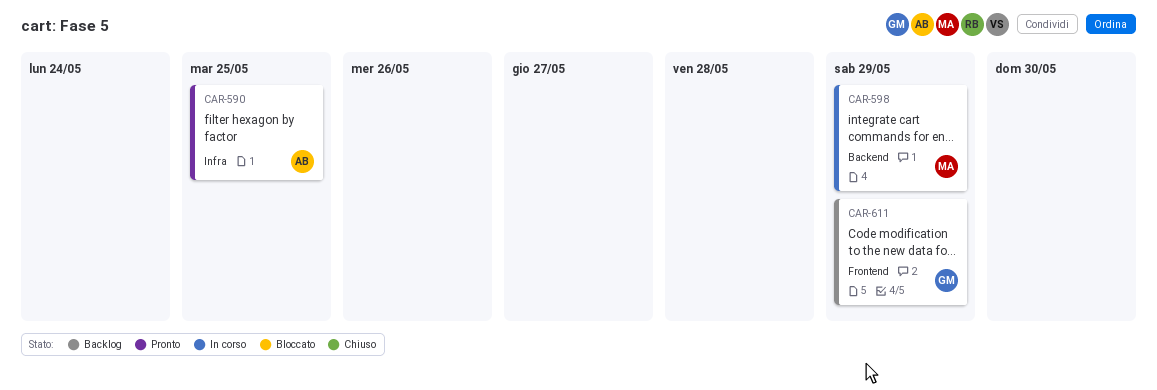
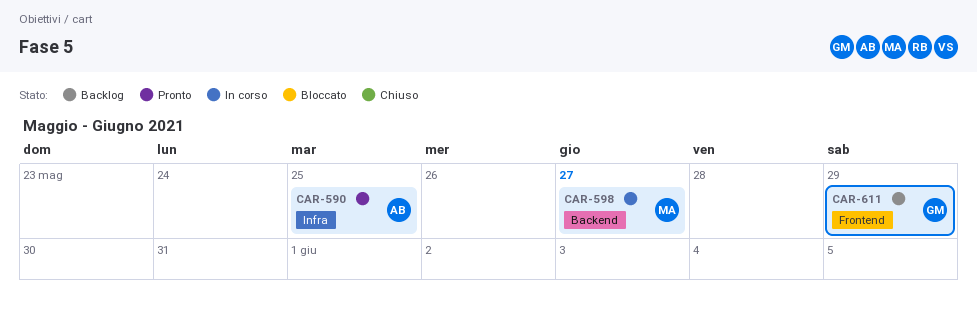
CAR-598, due: May 29 -> May 27

